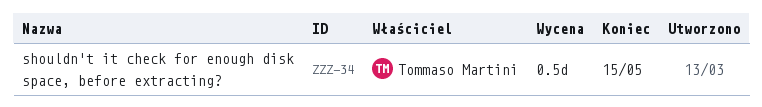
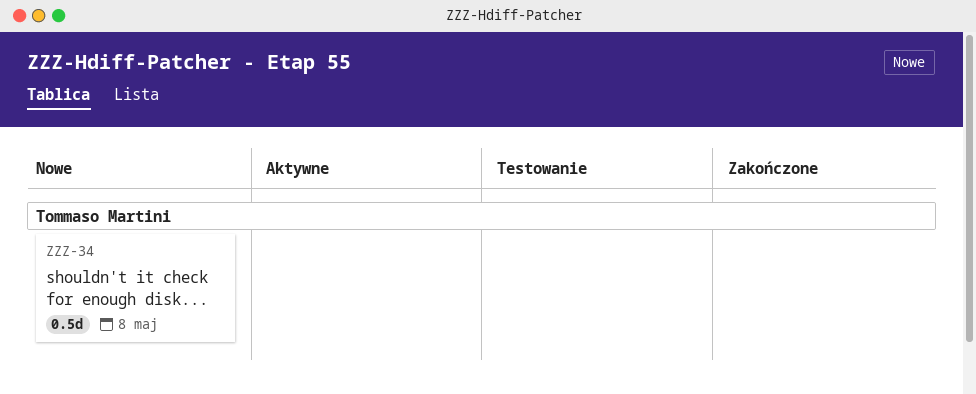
ZZZ-34, due: May 15 -> May 8

